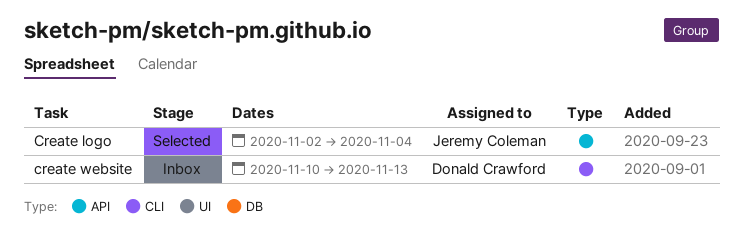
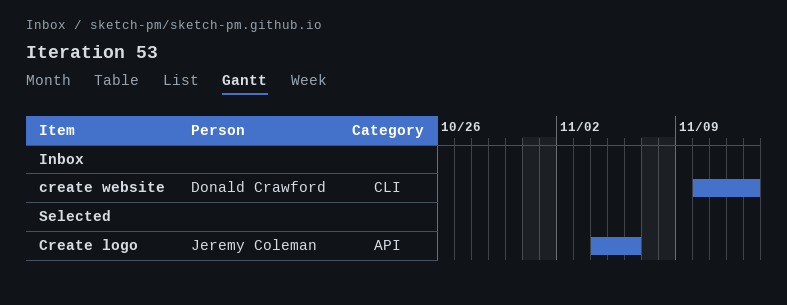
Create logo, start: Nov 2 -> Nov 4
Create logo, due: Nov 4 -> Nov 6

